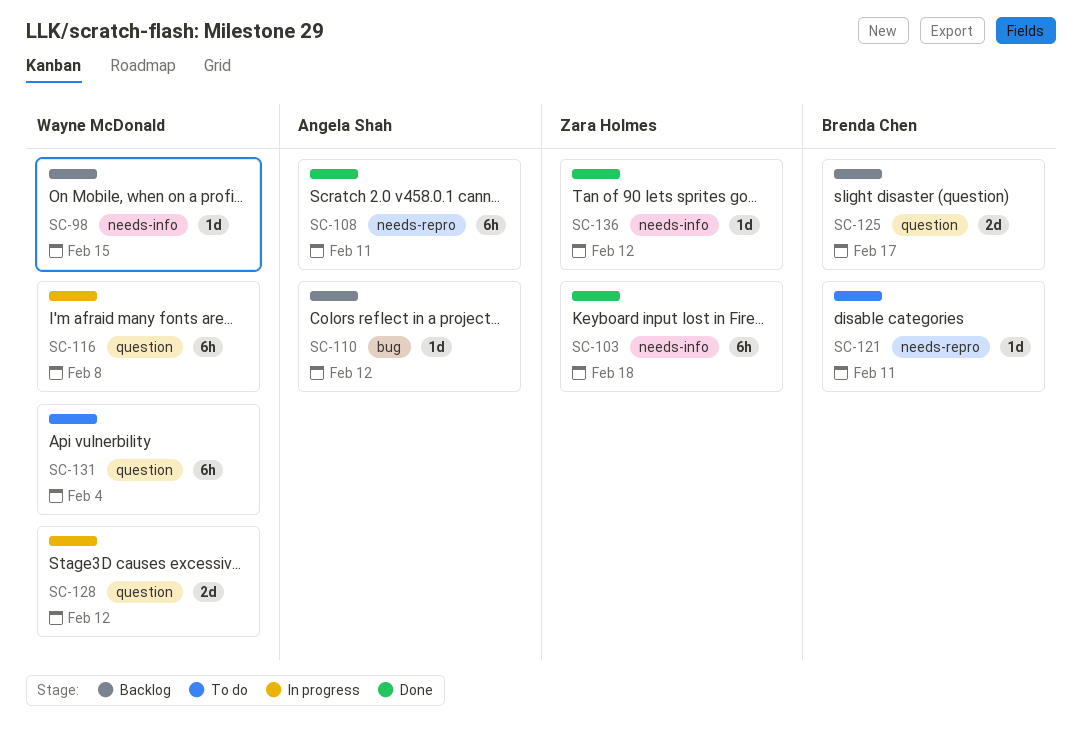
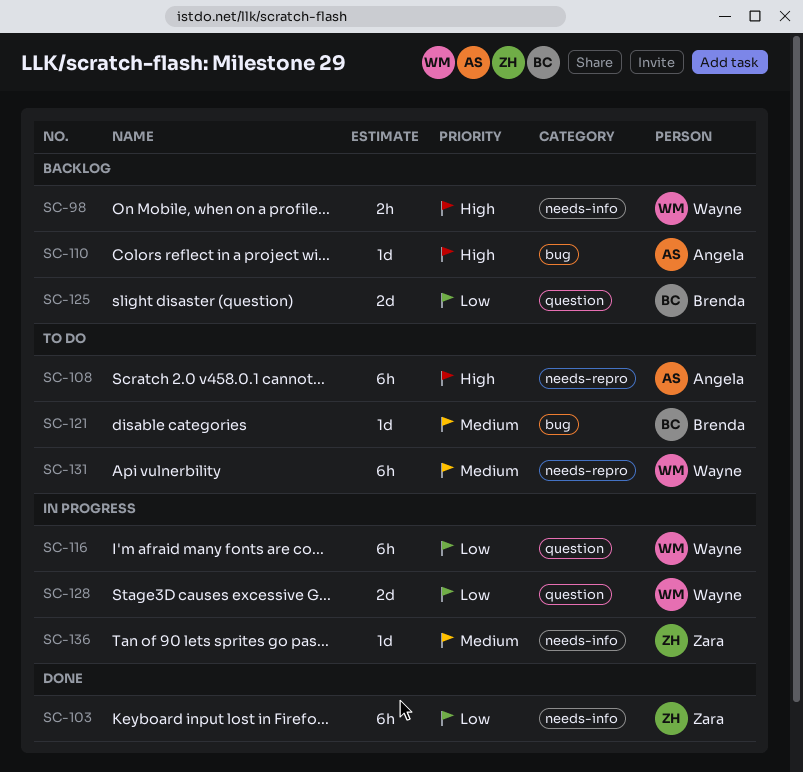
SC-98, estimate: 1d -> 2h
SC-108, status: Done -> To do
SC-121, label: needs-repro -> bug
SC-131, label: question -> needs-repro
SC-136, status: Done -> In progress

